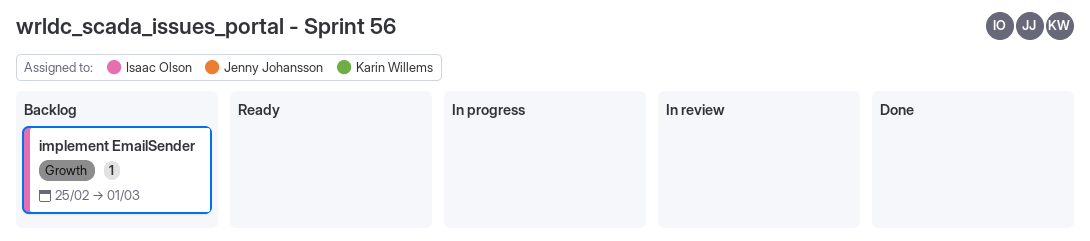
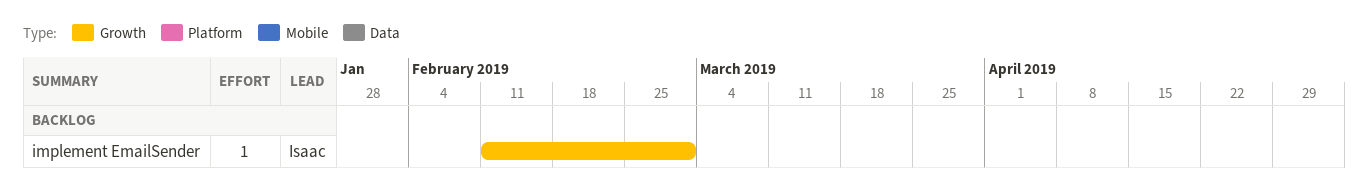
implement EmailSender, start: Feb 25 -> Feb 11

